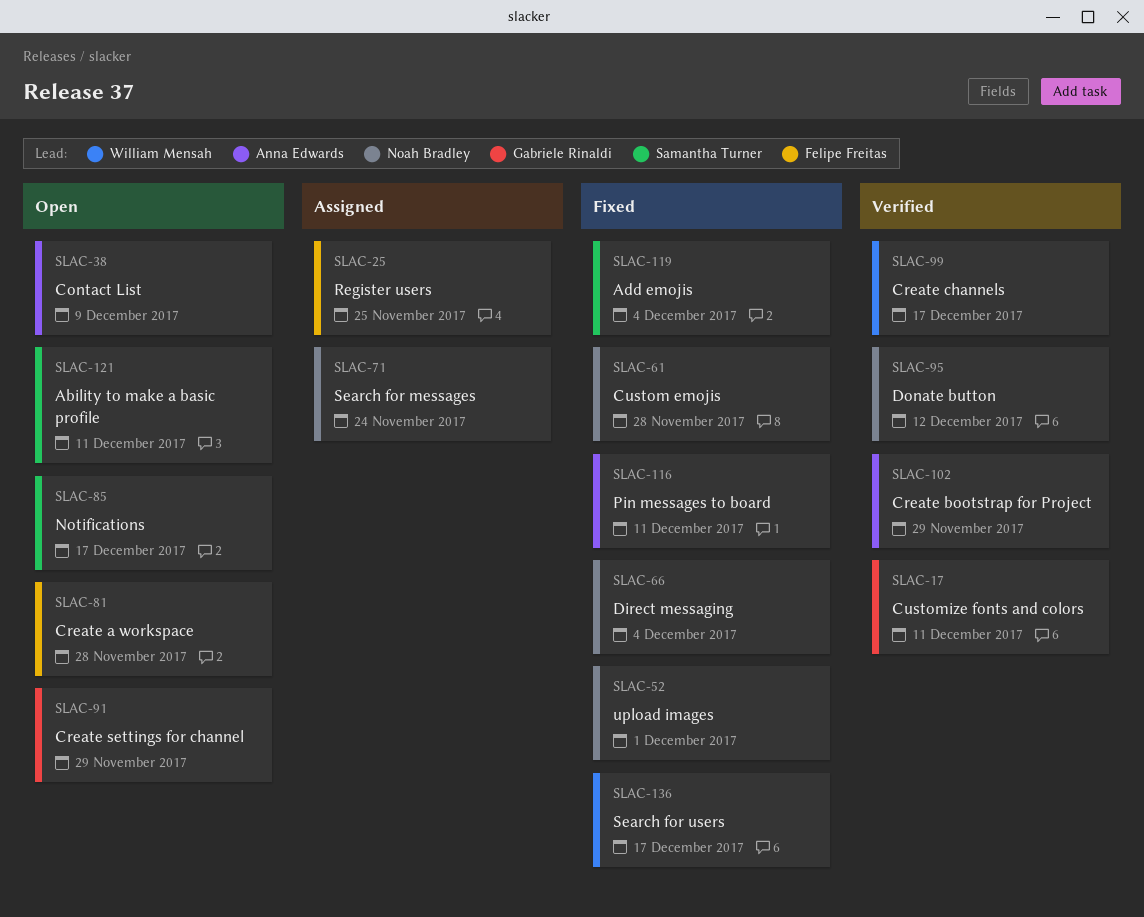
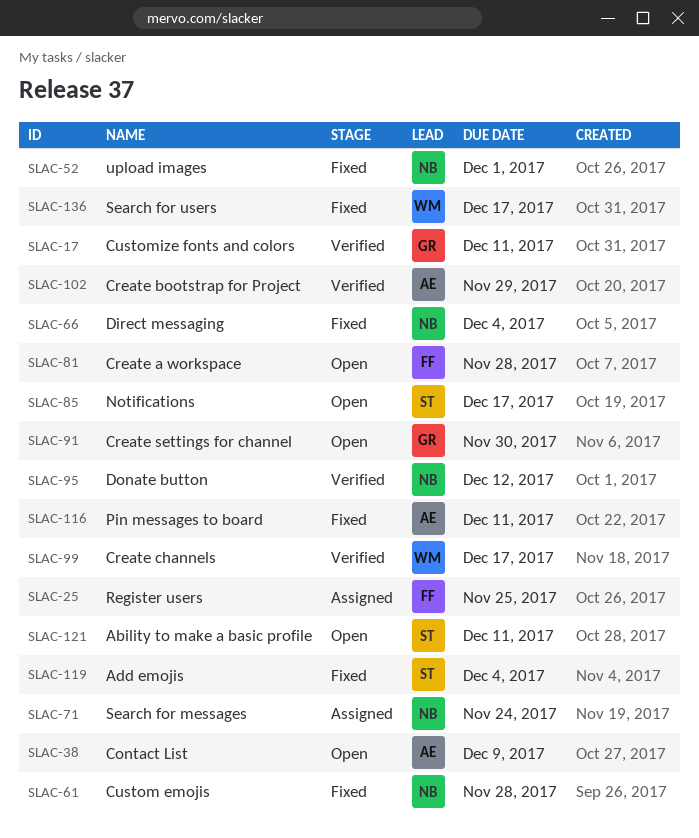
SLAC-91, due: Nov 29 -> Nov 30

